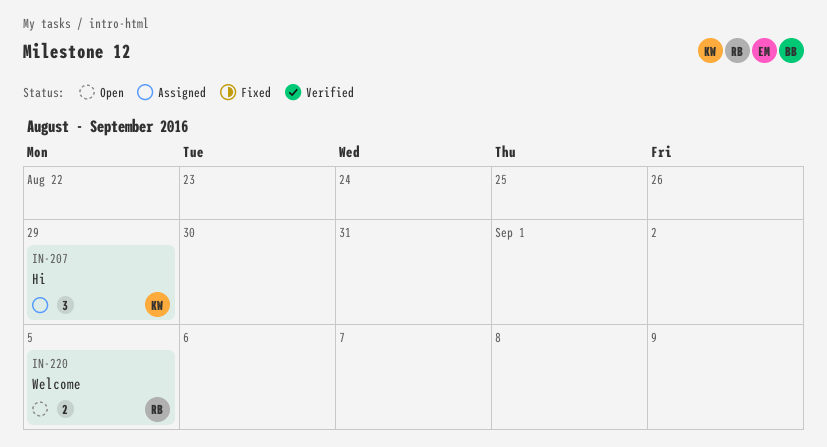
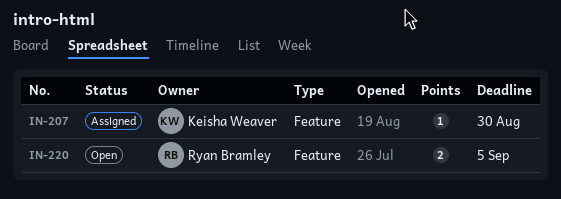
IN-207, estimate: 3 -> 1
IN-207, due: Aug 29 -> Aug 30

